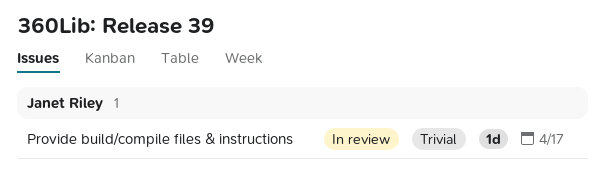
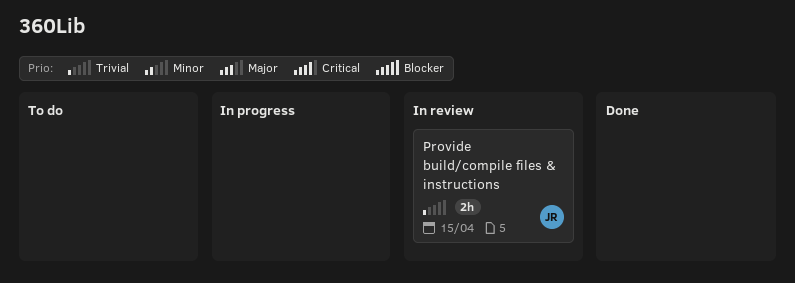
Provide build/compile files & instructions, estimate: 1d -> 2h
Provide build/compile files & instructions, due: Apr 17 -> Apr 15

